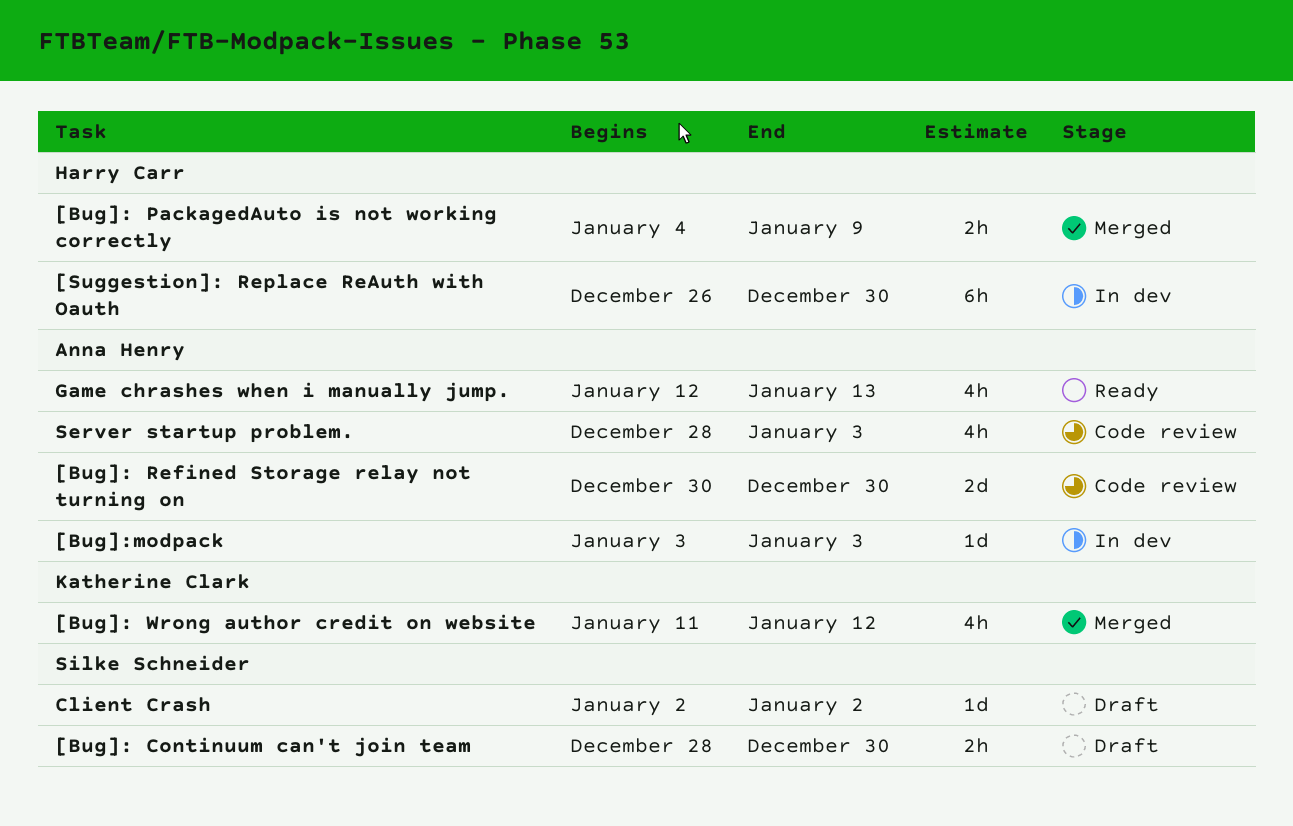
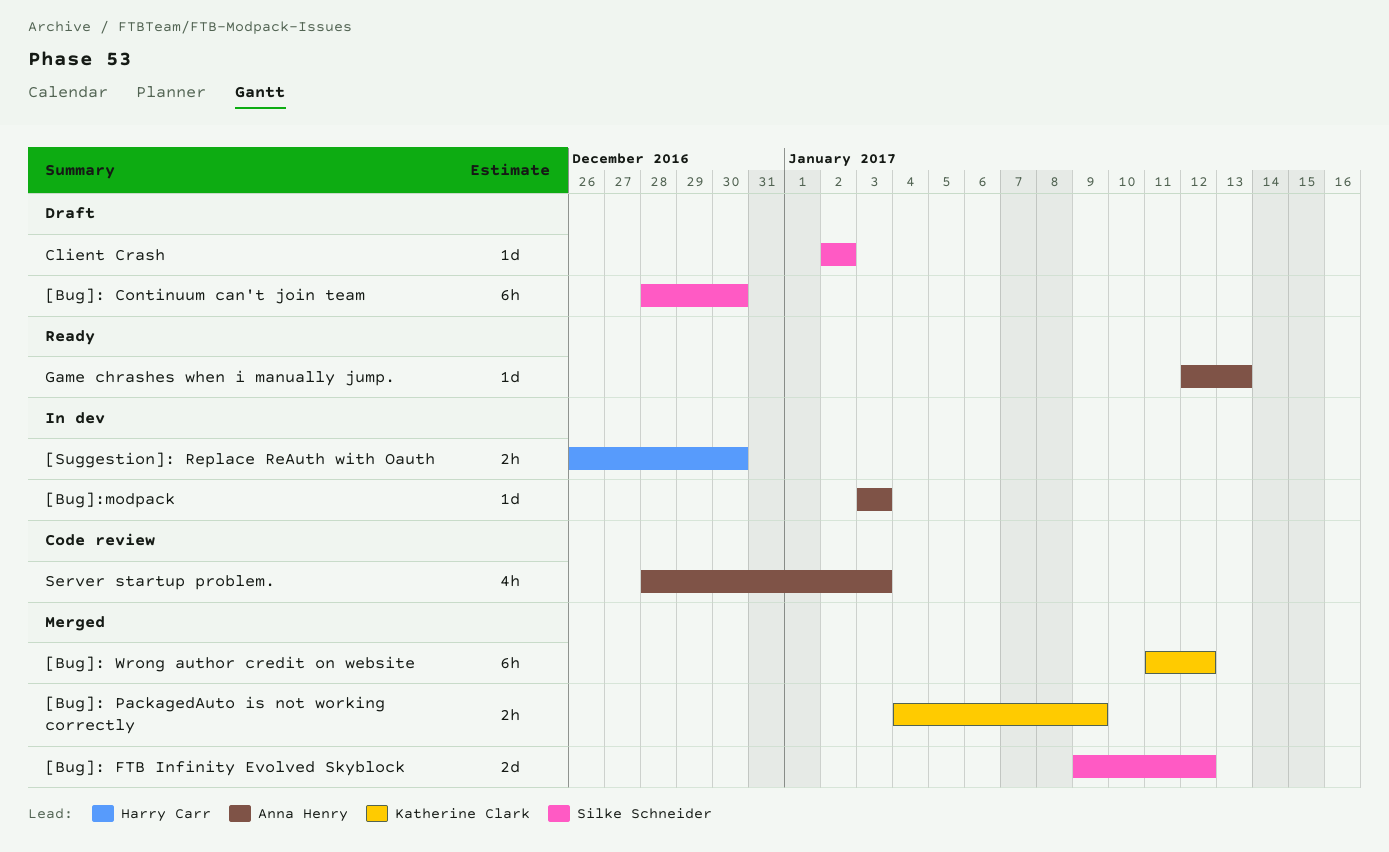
[Bug]: Continuum can't join team, estimate: 2h -> 6h
[Bug]: FTB Infinity Evolved Skyblock: none -> present
[Bug]: PackagedAuto is not working correctly, owner: Harry Carr -> Katherine Clark
[Bug]: Refined Storage relay not turning on: present -> none
[Bug]: Wrong author credit on website, estimate: 4h -> 6h
[Suggestion]: Replace ReAuth with Oauth, estimate: 6h -> 2h
Game chrashes when i manually jump., estimate: 4h -> 1d

